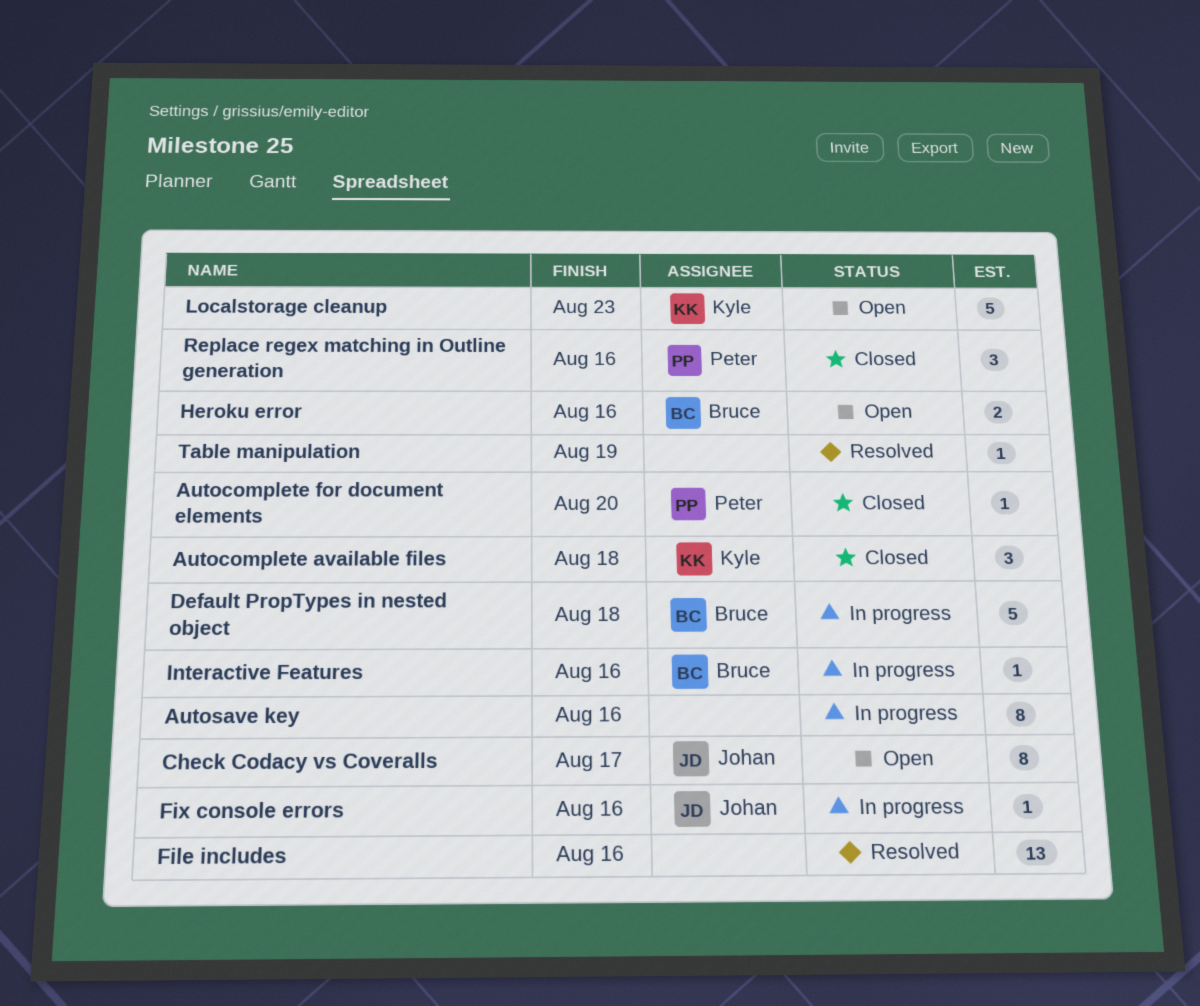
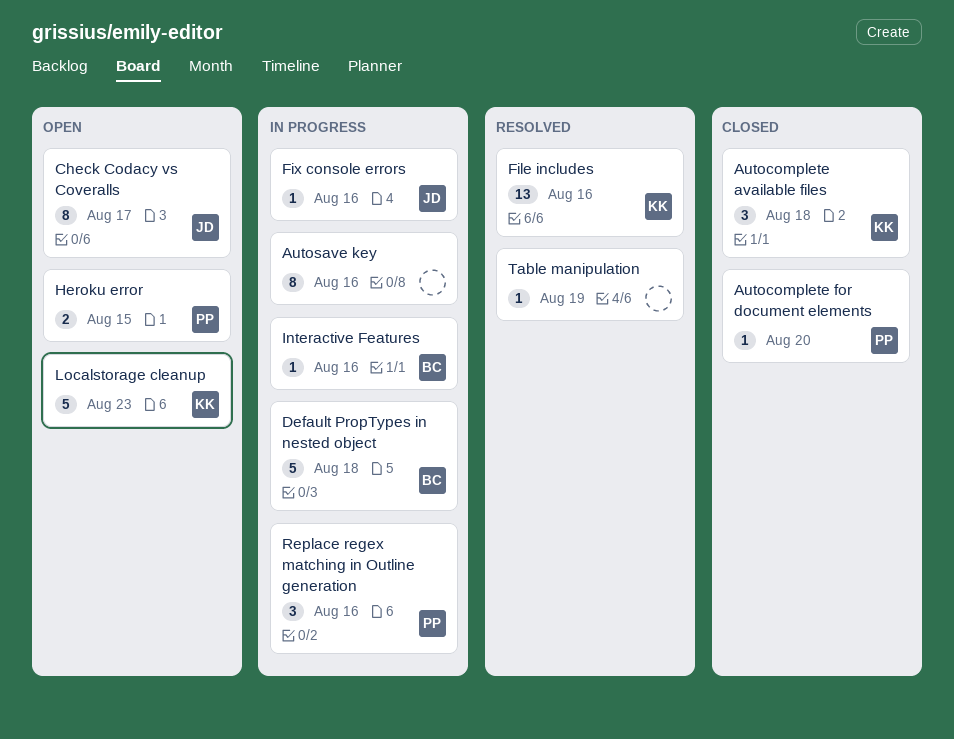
File includes, owner: none -> Kyle
Heroku error, owner: Bruce -> Peter
Heroku error, due: Aug 16 -> Aug 15
Replace regex matching in Outline generation, status: Closed -> In progress

